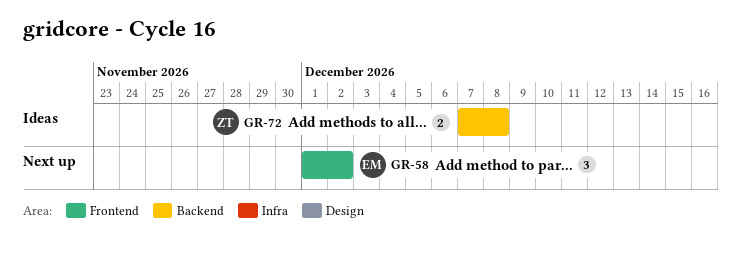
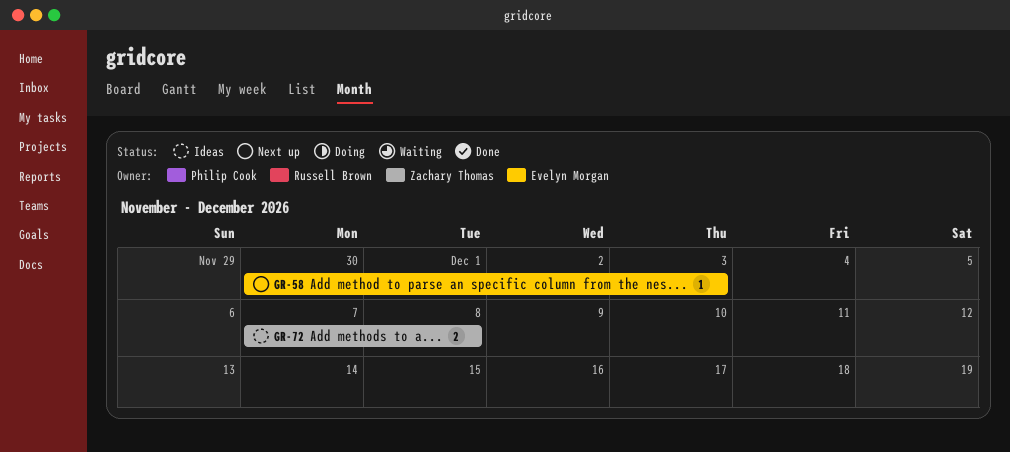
GR-58, estimate: 3 -> 1
GR-58, start: Dec 1 -> Nov 30
GR-58, due: Dec 2 -> Dec 3

